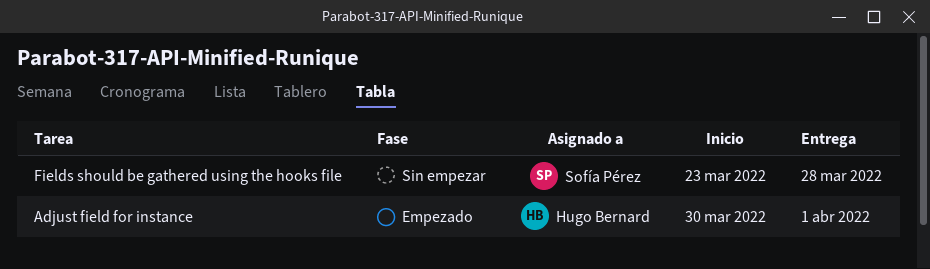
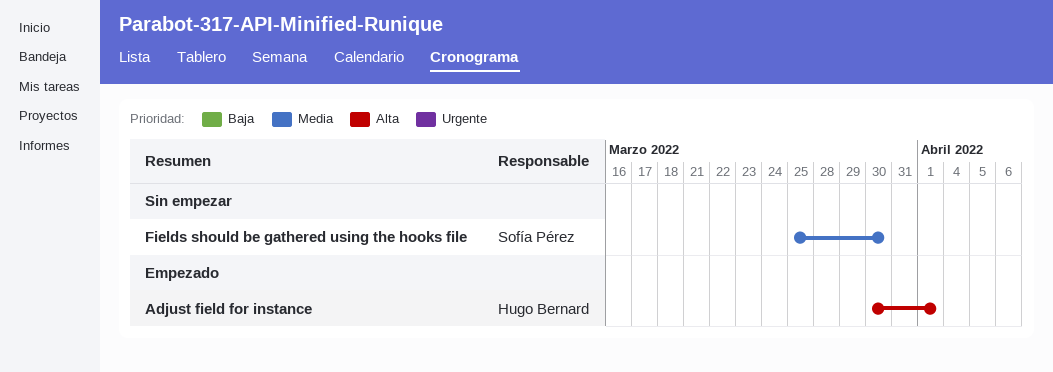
Fields should be gathered using the hooks file, start: Mar 23 -> Mar 25
Fields should be gathered using the hooks file, due: Mar 28 -> Mar 30

